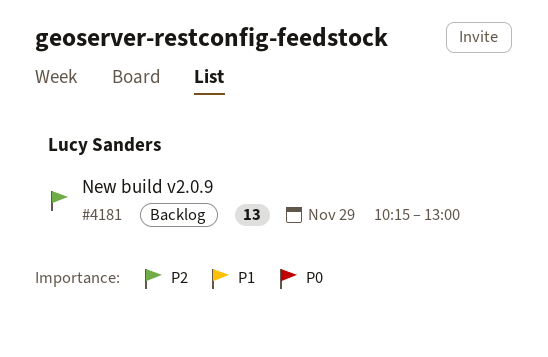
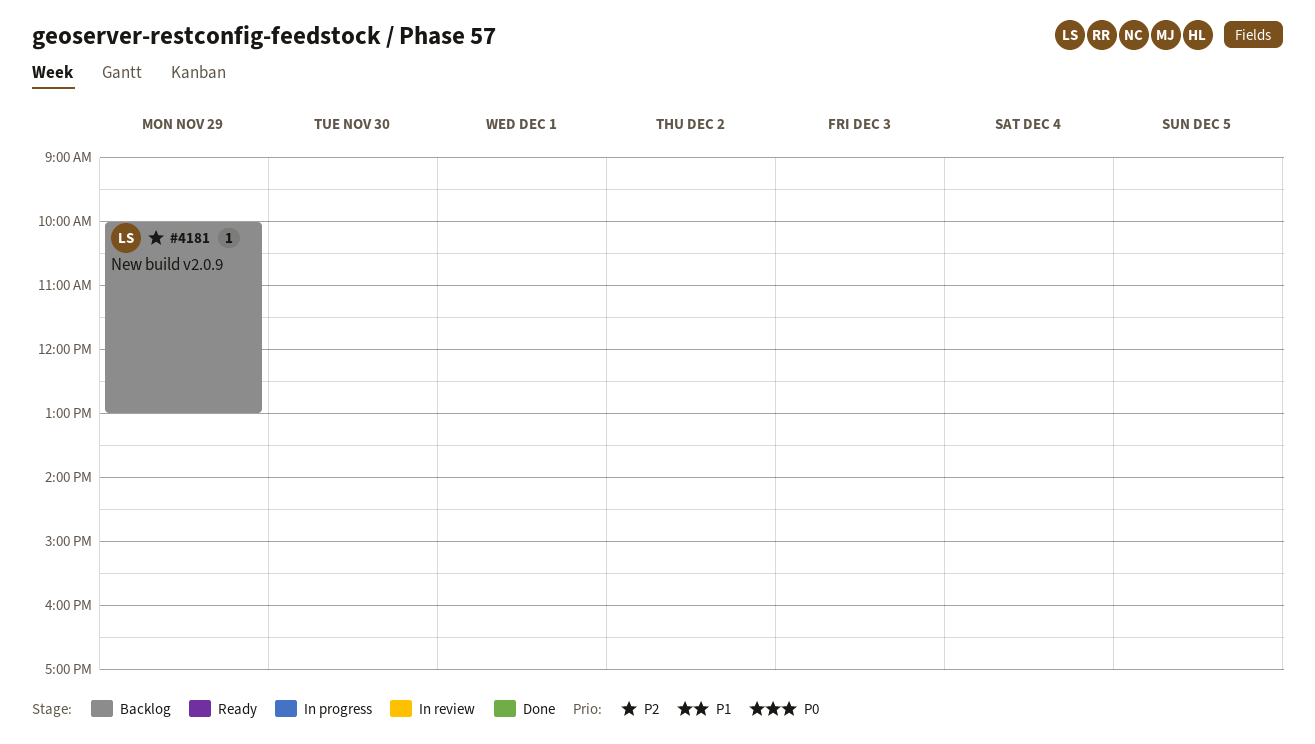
#4181, estimate: 13 -> 1
#4181, begins: 10:15 -> 10:00

